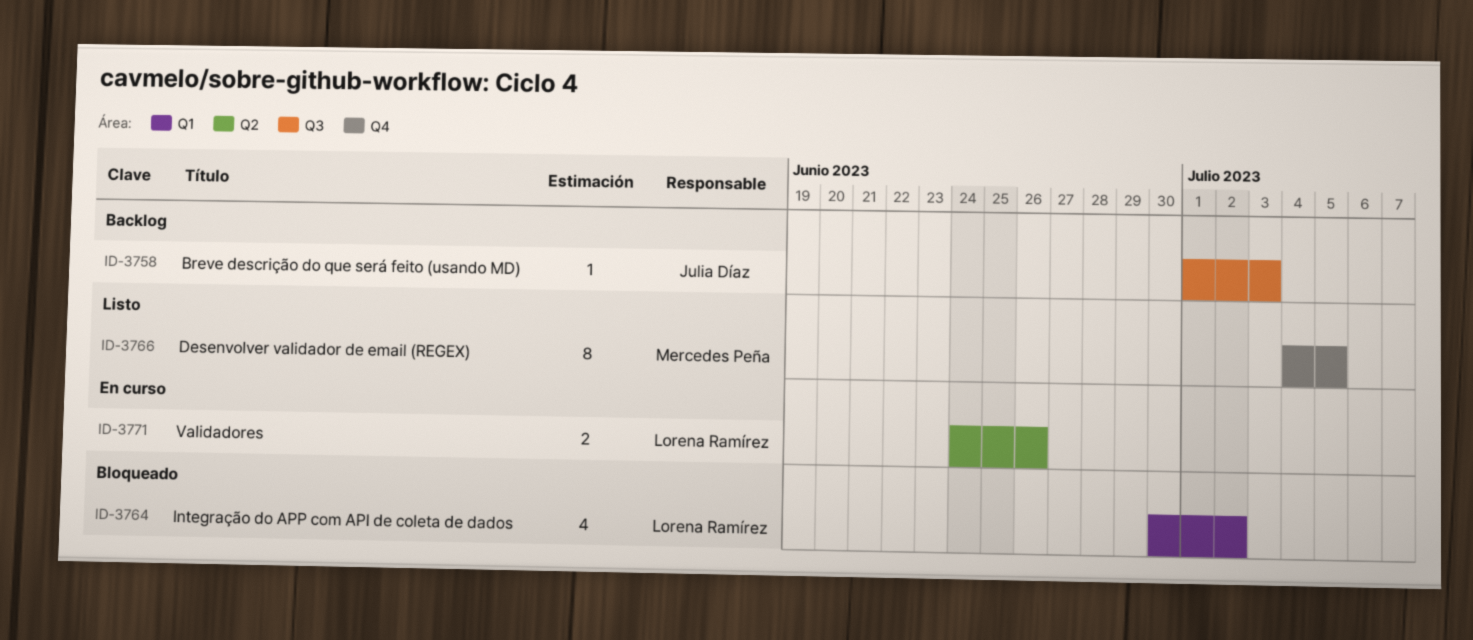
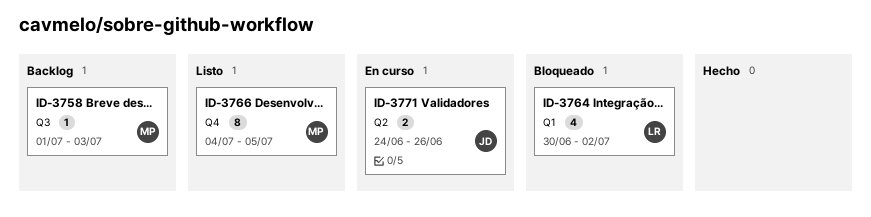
ID-3758, owner: Julia Díaz -> Mercedes Peña
ID-3771, owner: Lorena Ramírez -> Julia Díaz

